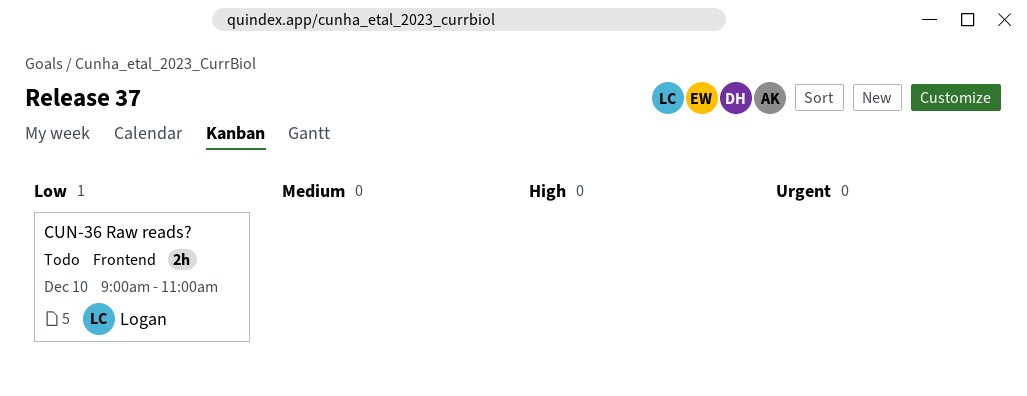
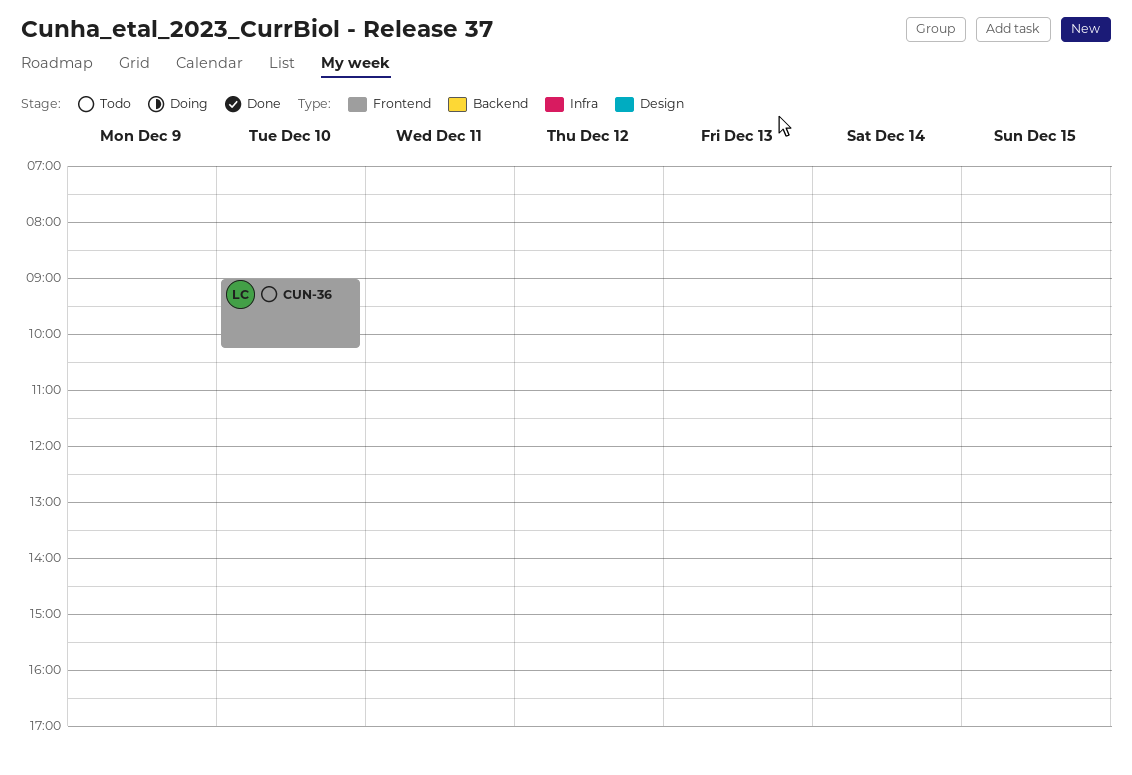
CUN-36, ends: 11:00 -> 10:15

